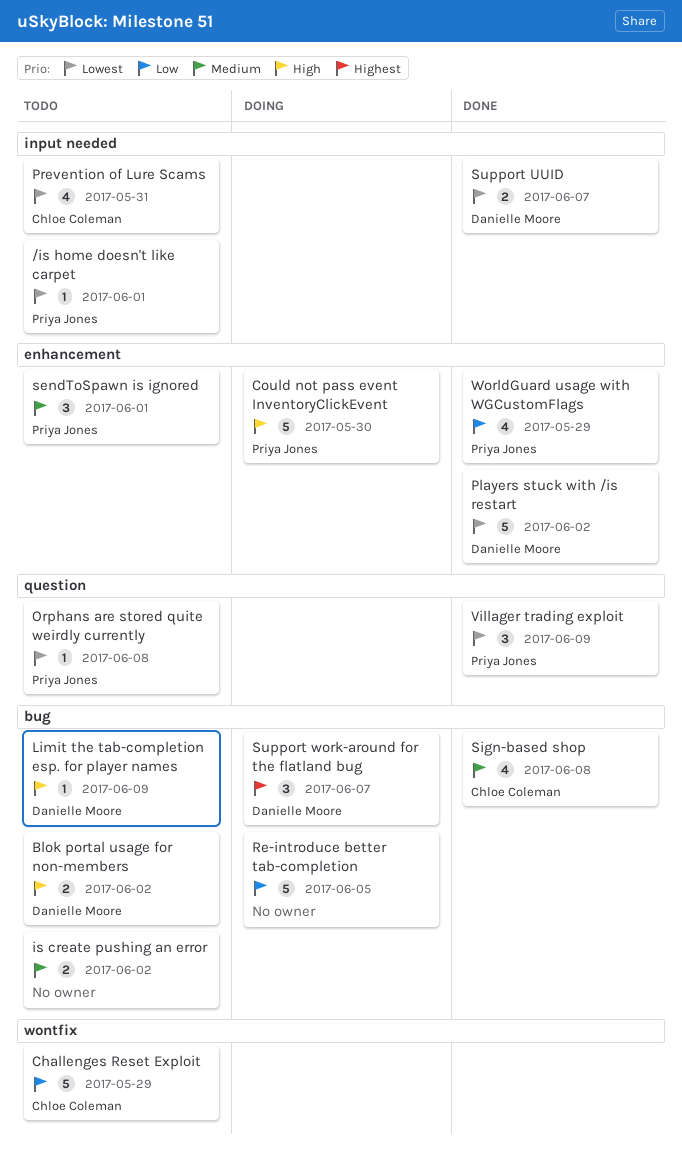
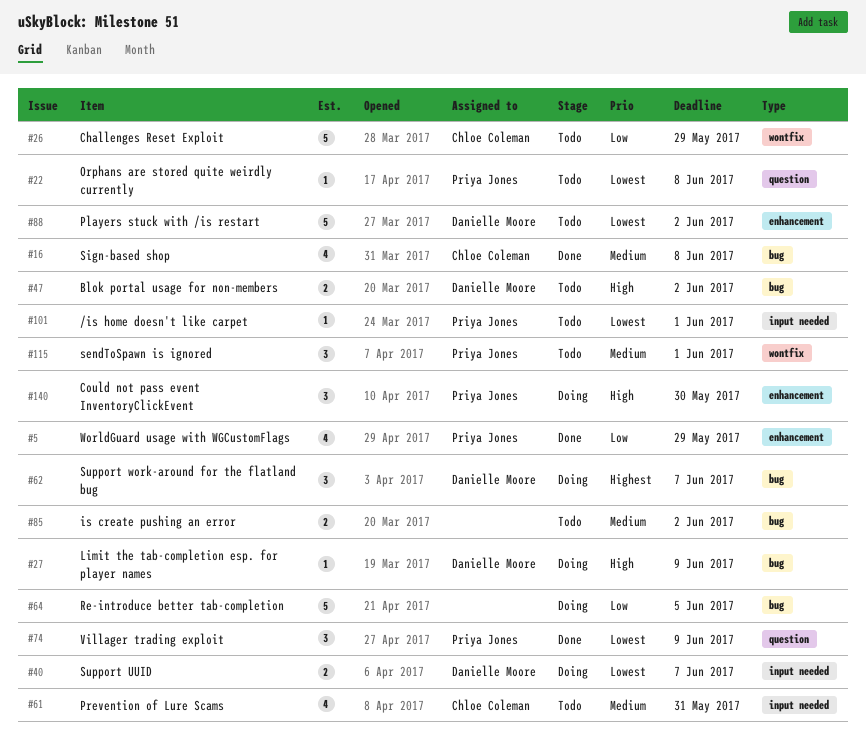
Could not pass event InventoryClickEvent, estimate: 5 -> 3
Limit the tab-completion esp. for player names, status: Todo -> Doing
Players stuck with /is restart, status: Done -> Todo
Prevention of Lure Scams, priority: Lowest -> Medium
sendToSpawn is ignored, label: enhancement -> wontfix
Support UUID, status: Done -> Doing

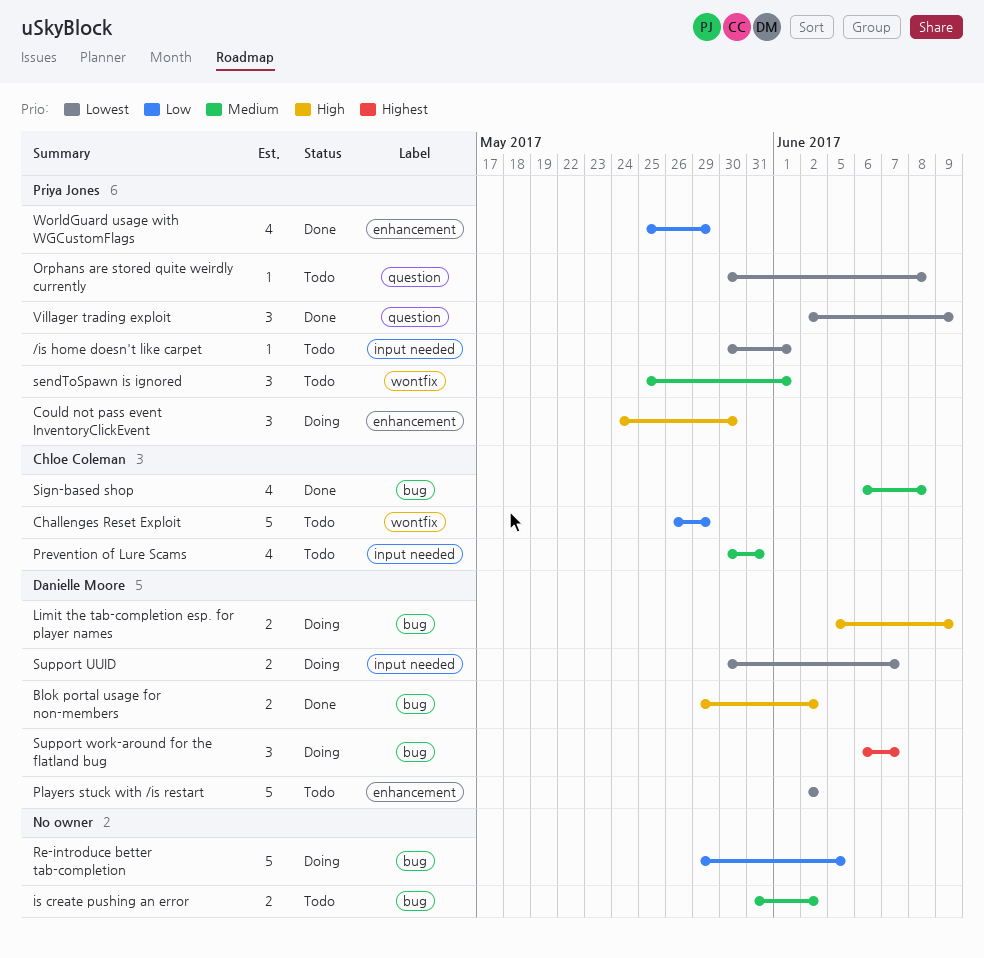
Blok portal usage for non-members, status: Todo -> Done
Limit the tab-completion esp. for player names, estimate: 1 -> 2

